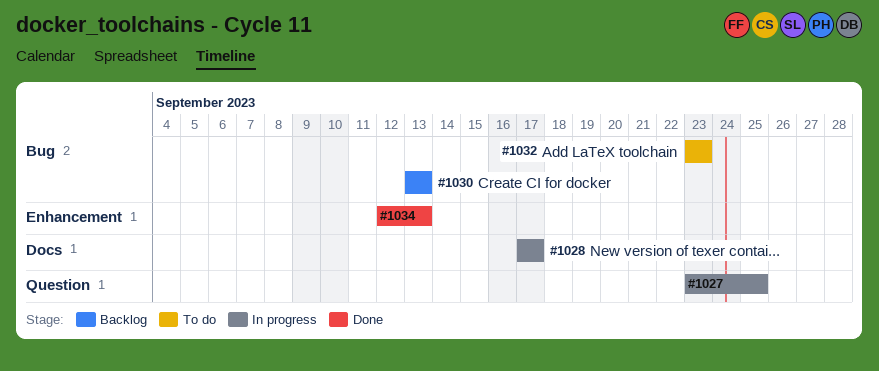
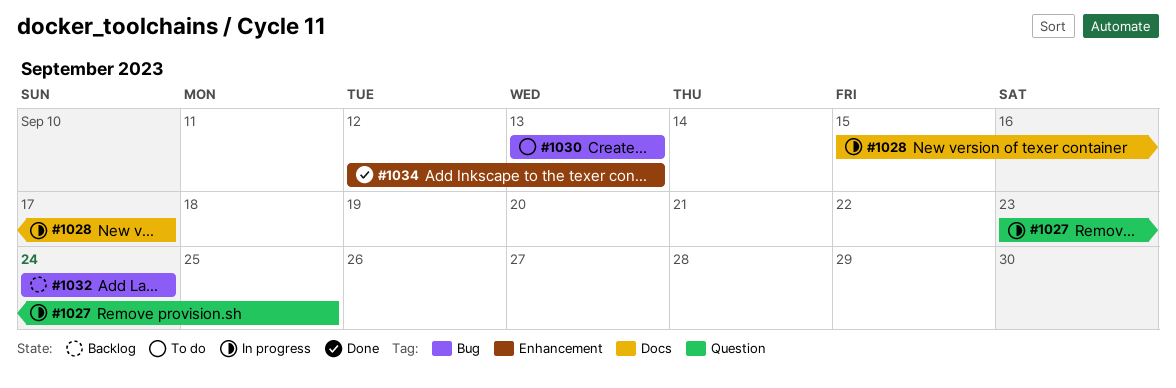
#1028, start: Sep 17 -> Sep 15
#1030, status: Backlog -> To do
#1032, status: To do -> Backlog
#1032, start: Sep 23 -> Sep 24
#1032, due: Sep 23 -> Sep 24

